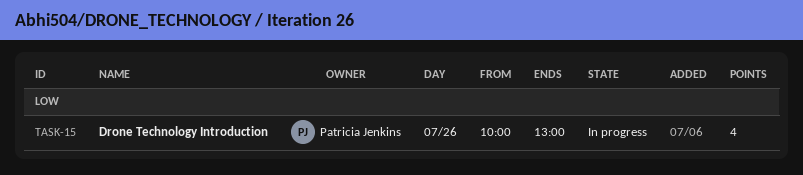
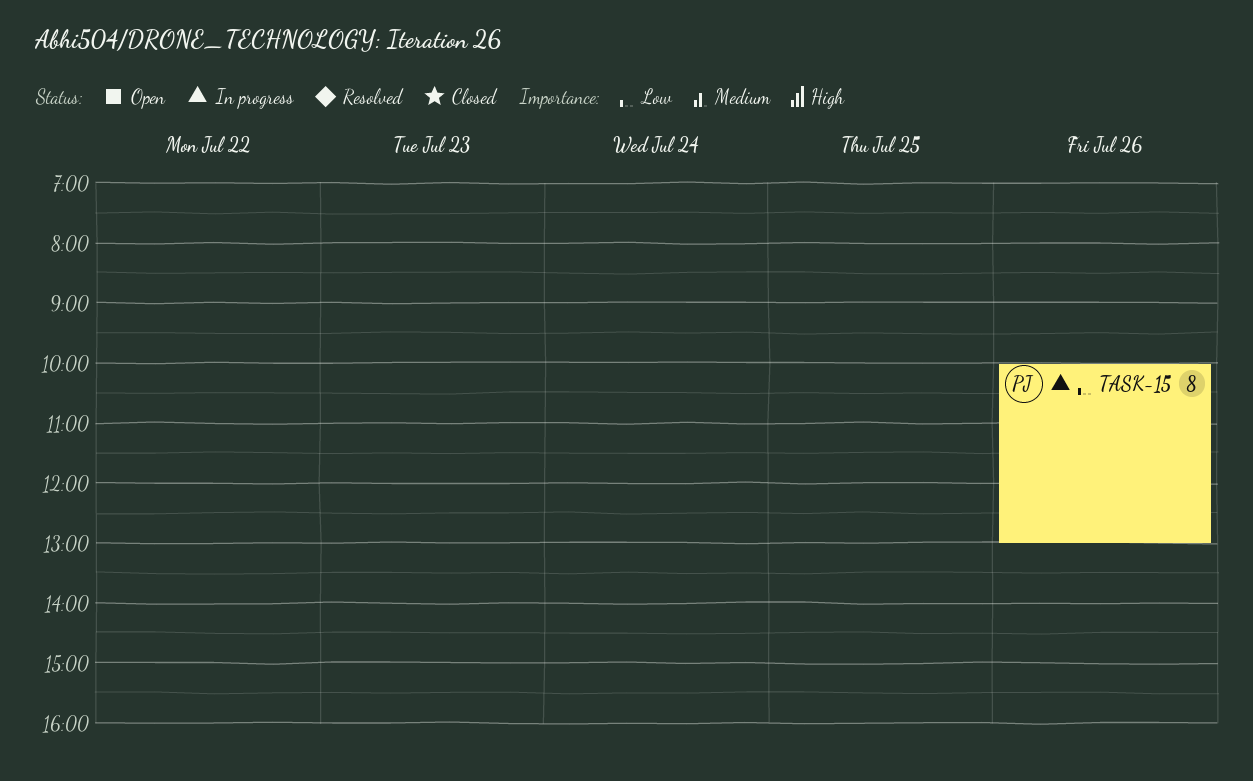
TASK-15, estimate: 4 -> 8

